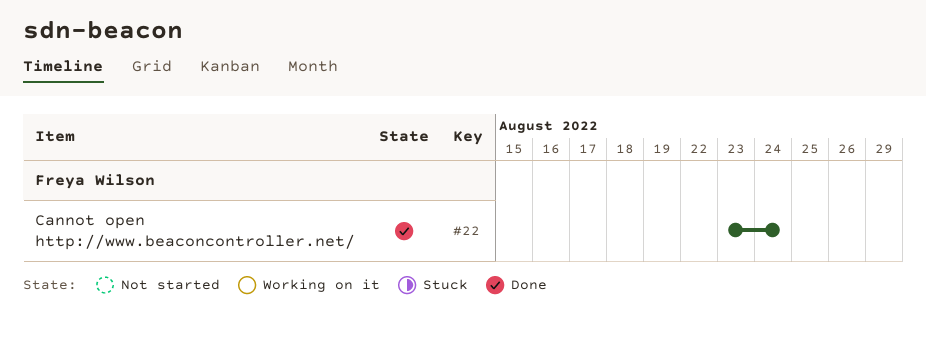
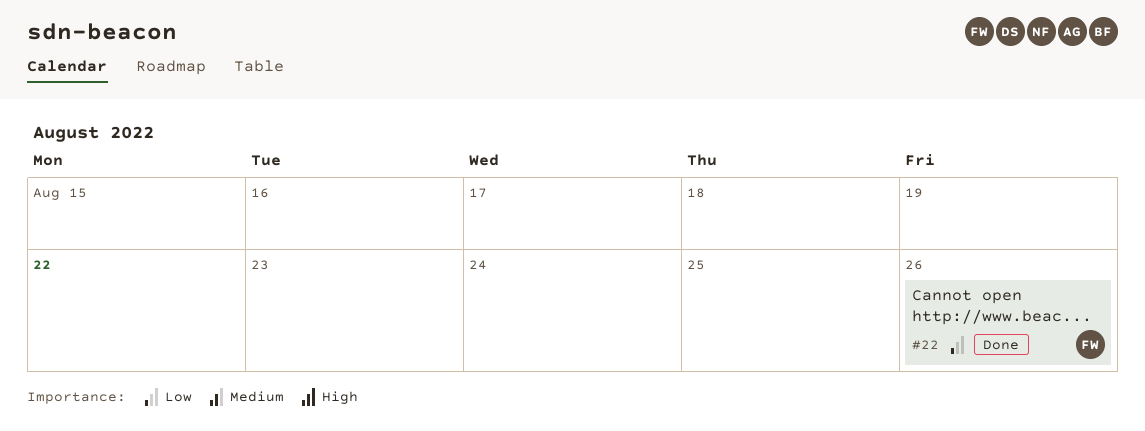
#22, due: Aug 24 -> Aug 26

